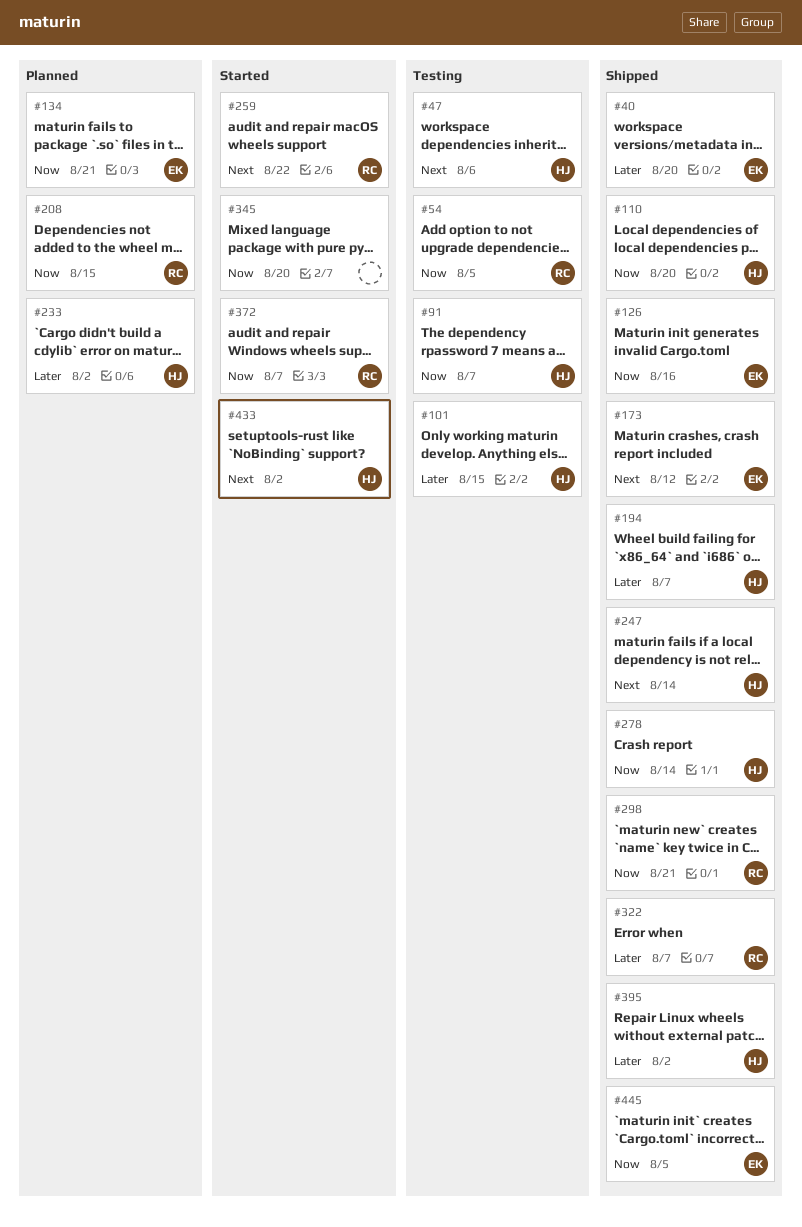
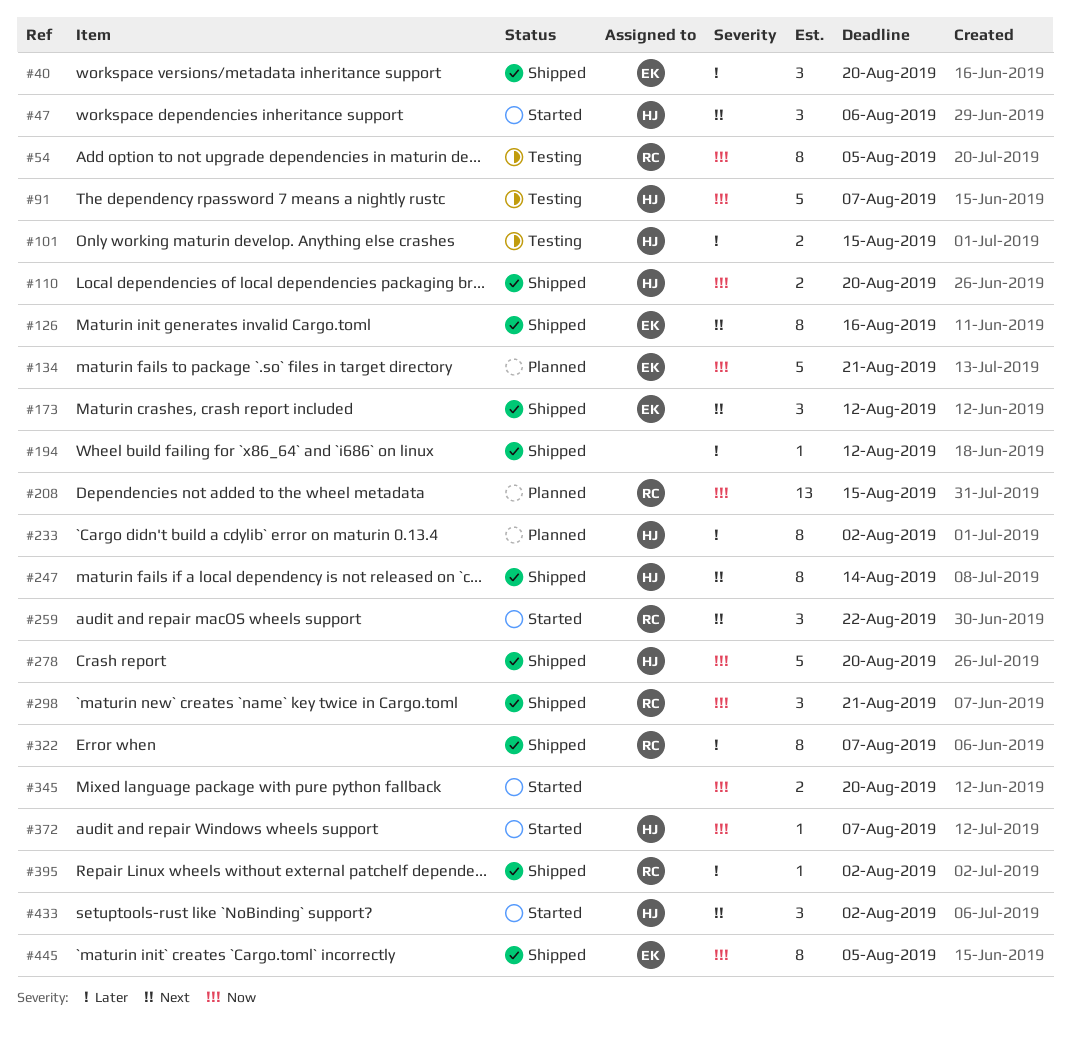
#47, status: Testing -> Started
#126, priority: Now -> Next
#194, owner: HJ -> none
#194, due: Aug 7 -> Aug 12
#278, due: Aug 14 -> Aug 20
#372, owner: RC -> HJ
#395, owner: HJ -> RC

